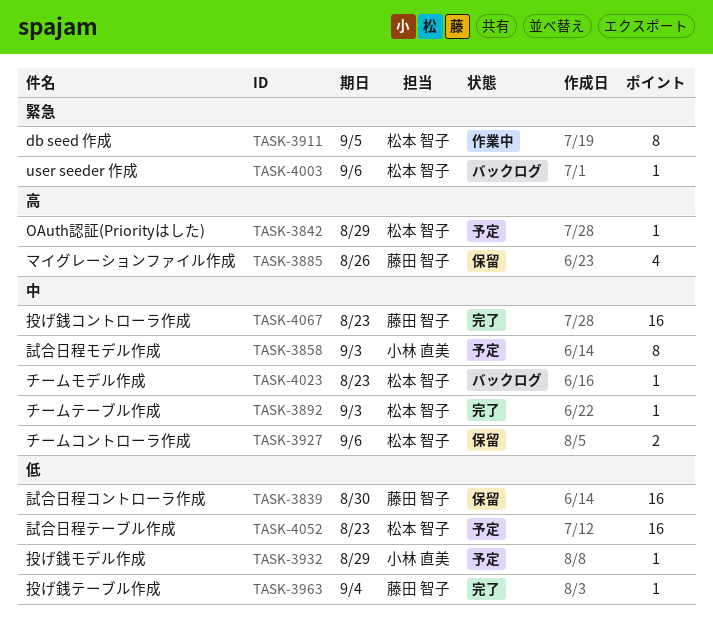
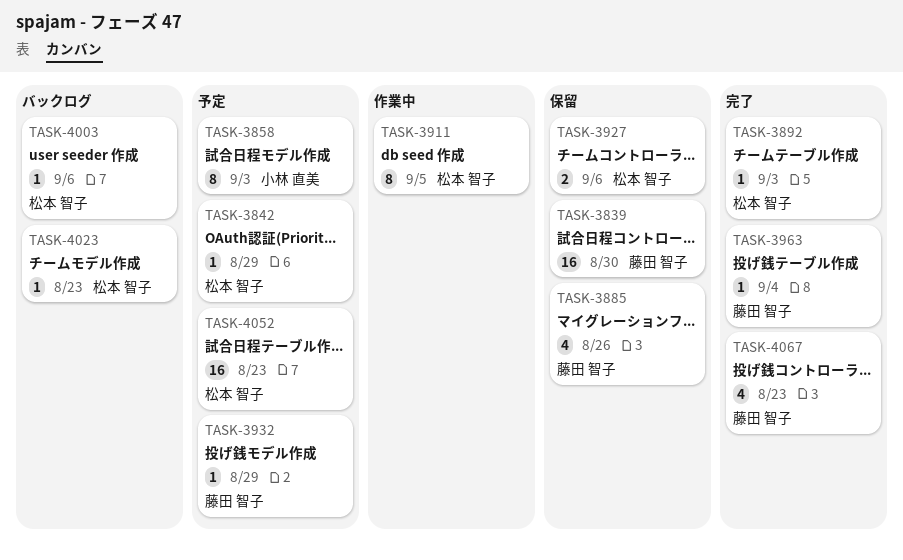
TASK-3932, owner: 小林 直美 -> 藤田 智子
TASK-4067, estimate: 16 -> 4

